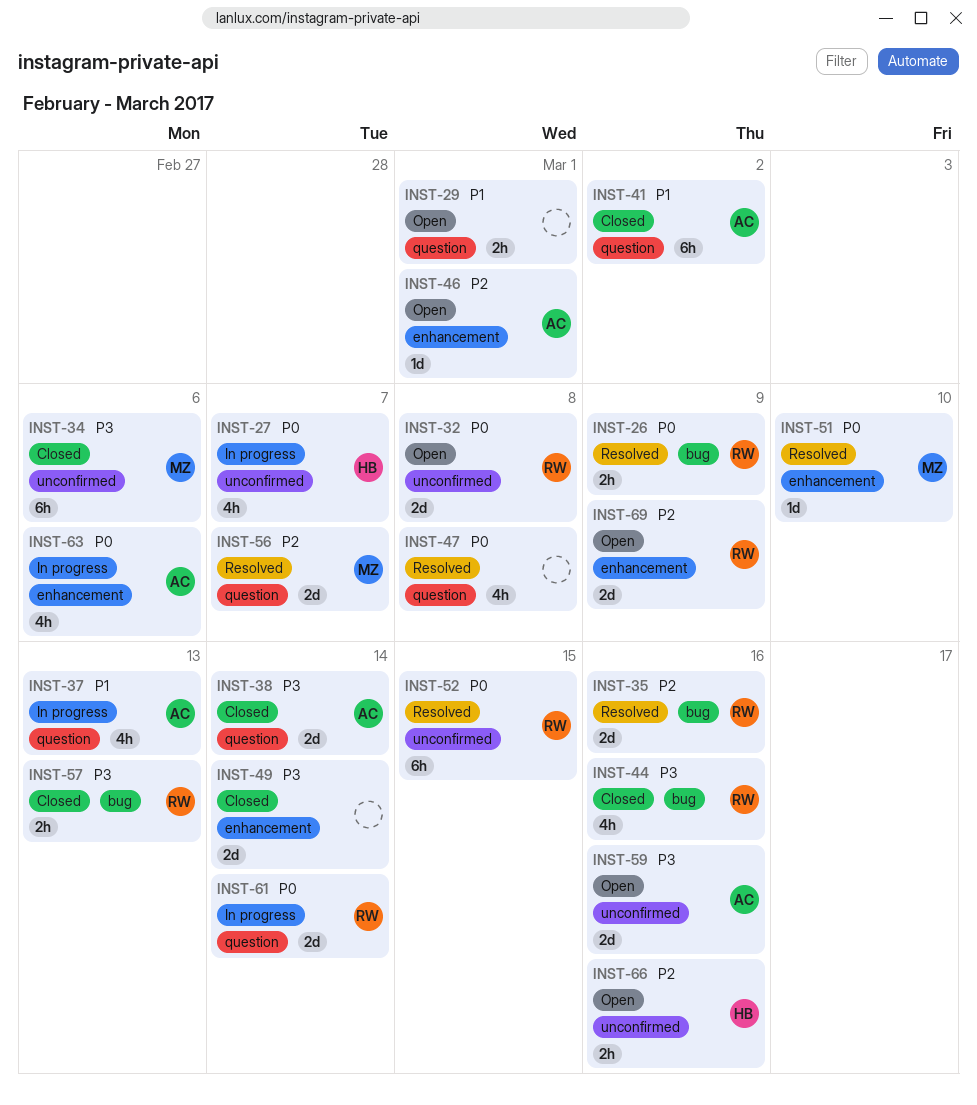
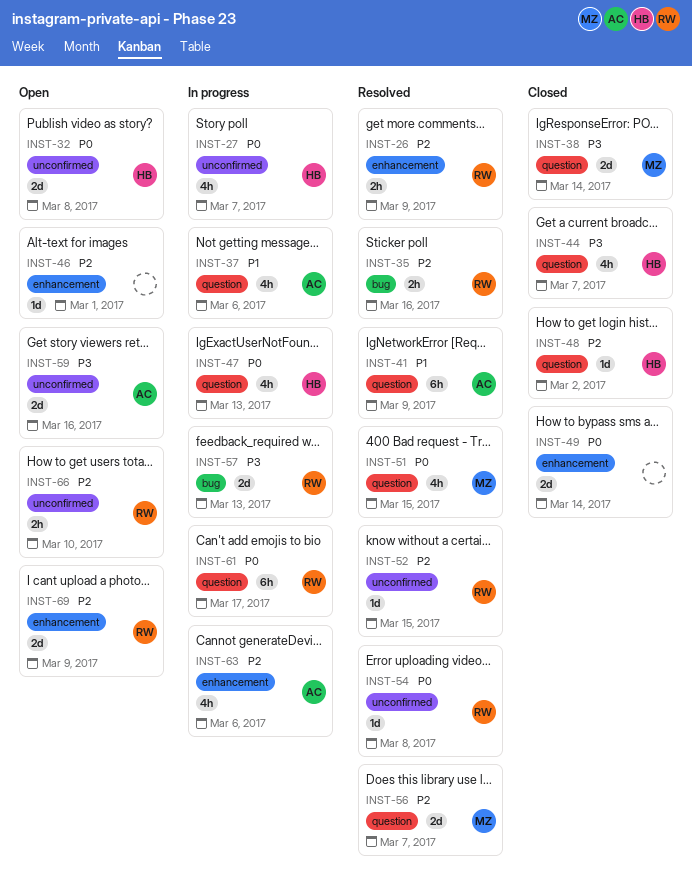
INST-26, priority: P0 -> P2
INST-26, label: bug -> enhancement
INST-29: present -> none
INST-32, owner: RW -> HB
INST-34: present -> none
INST-35, estimate: 2d -> 2h
INST-37, due: Mar 13 -> Mar 6
INST-38, owner: AC -> MZ
INST-41, status: Closed -> Resolved
INST-41, due: Mar 2 -> Mar 9
INST-44, owner: RW -> HB
INST-44, label: bug -> question
INST-44, due: Mar 16 -> Mar 7
INST-46, owner: AC -> none
INST-47, status: Resolved -> In progress
INST-47, owner: none -> HB
INST-47, due: Mar 8 -> Mar 13
INST-48: none -> present
INST-49, priority: P3 -> P0
INST-51, label: enhancement -> question
INST-51, estimate: 1d -> 4h
INST-51, due: Mar 10 -> Mar 15
INST-52, priority: P0 -> P2
INST-52, estimate: 6h -> 1d
INST-54: none -> present
INST-57, status: Closed -> In progress
INST-57, estimate: 2h -> 2d
INST-61, estimate: 2d -> 6h
INST-61, due: Mar 14 -> Mar 17
INST-63, priority: P0 -> P2
INST-66, owner: HB -> RW
INST-66, due: Mar 16 -> Mar 10

